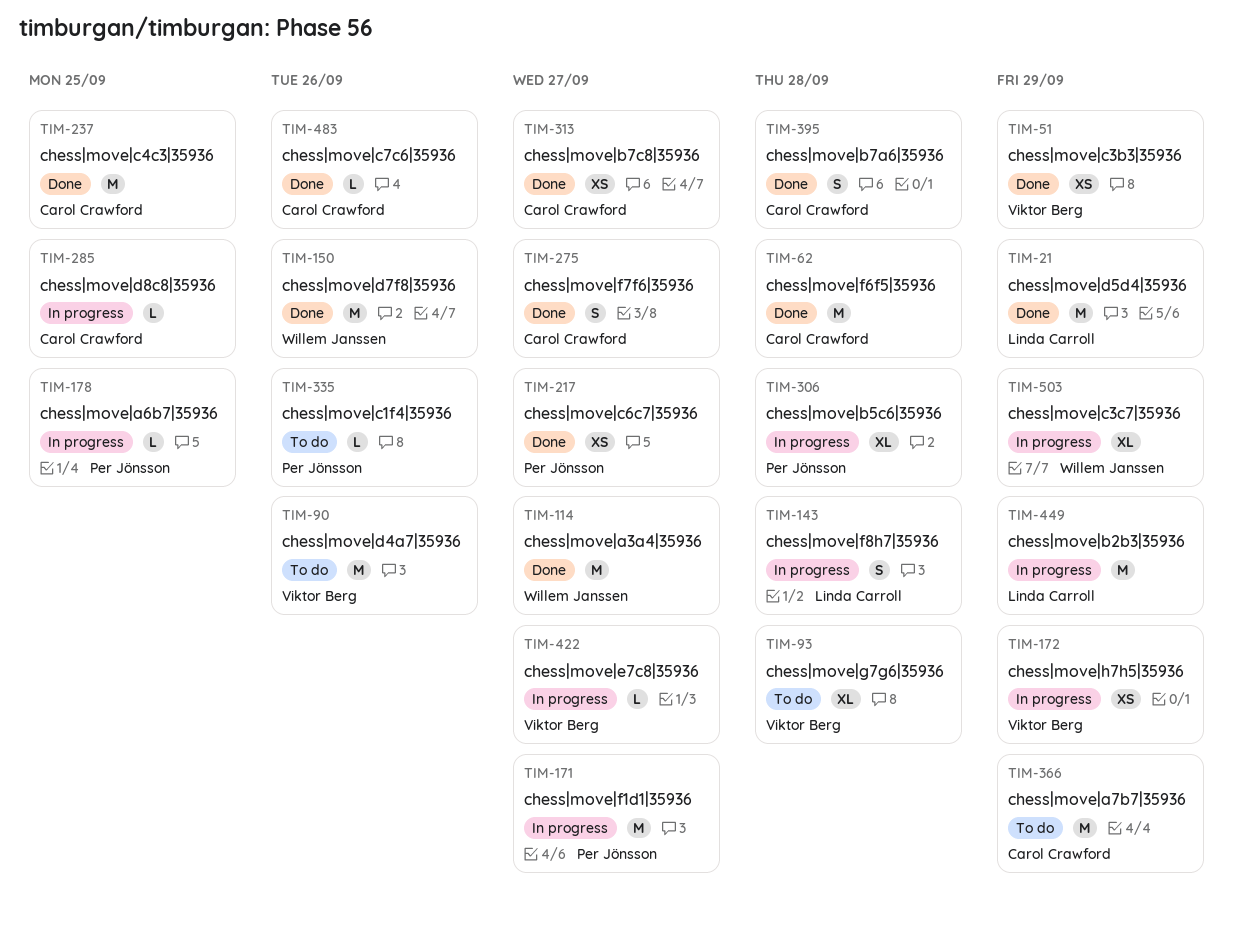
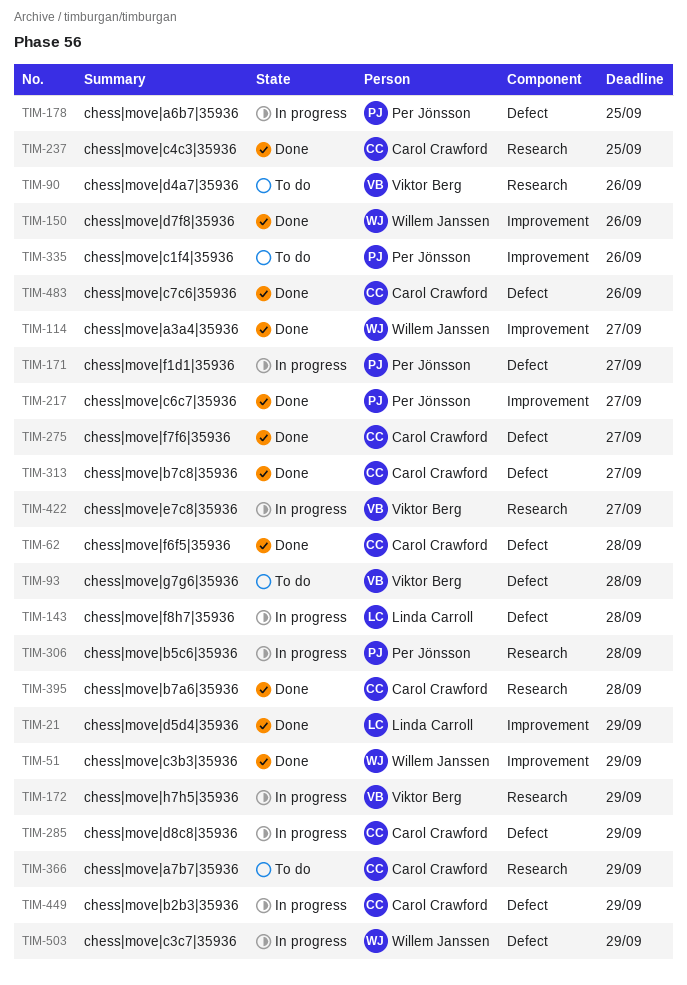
TIM-51, owner: Viktor Berg -> Willem Janssen
TIM-285, due: Sep 25 -> Sep 29
TIM-449, owner: Linda Carroll -> Carol Crawford

